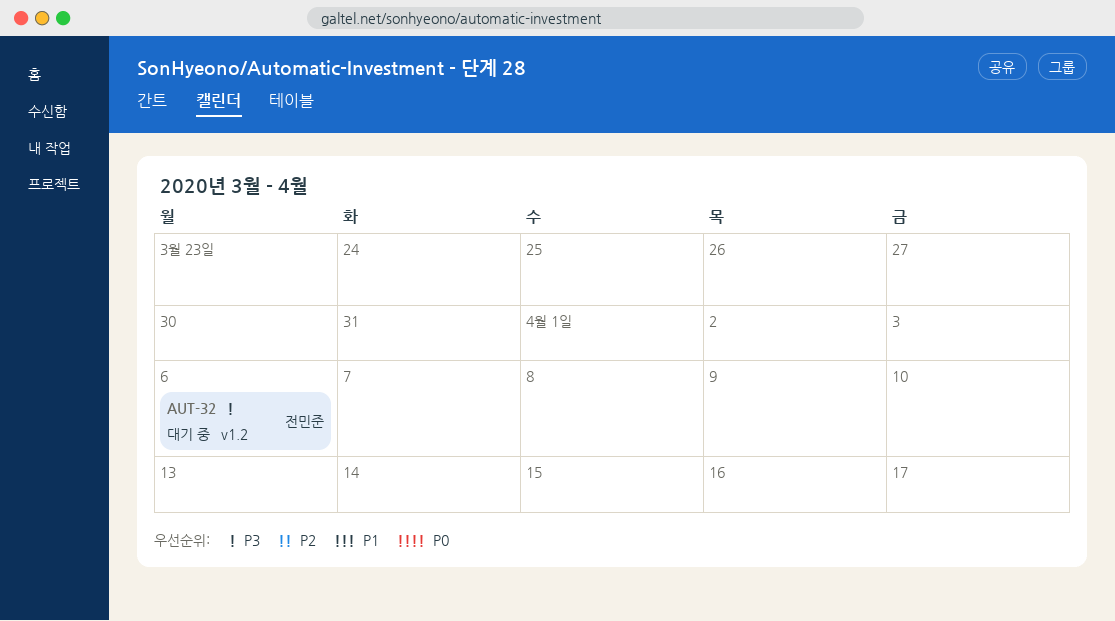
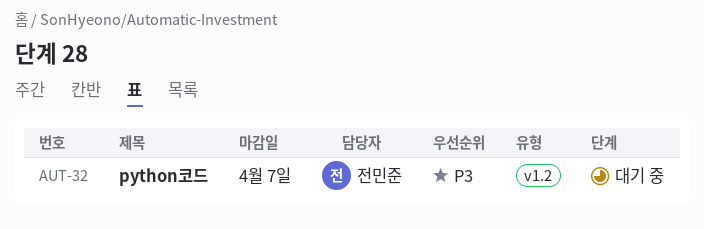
AUT-32, due: Apr 6 -> Apr 7

